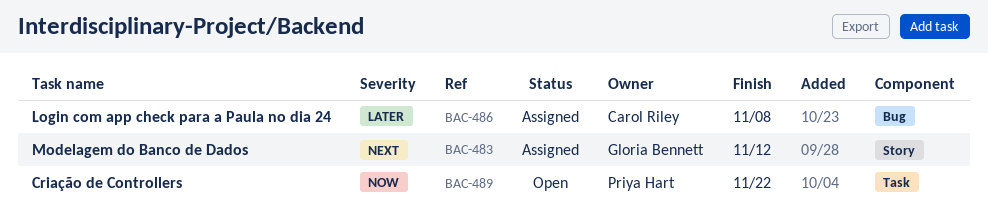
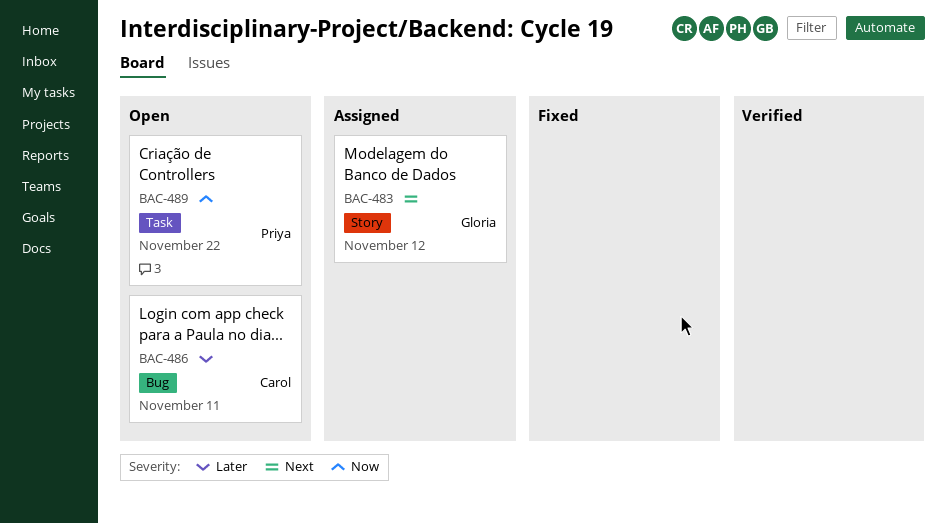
BAC-486, status: Assigned -> Open
BAC-486, due: Nov 8 -> Nov 11

